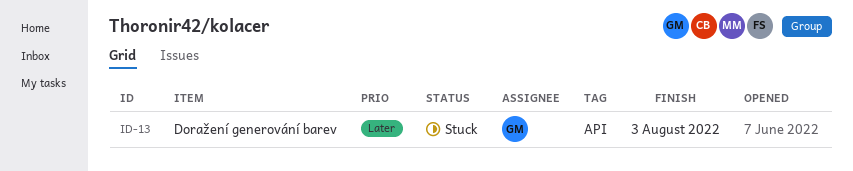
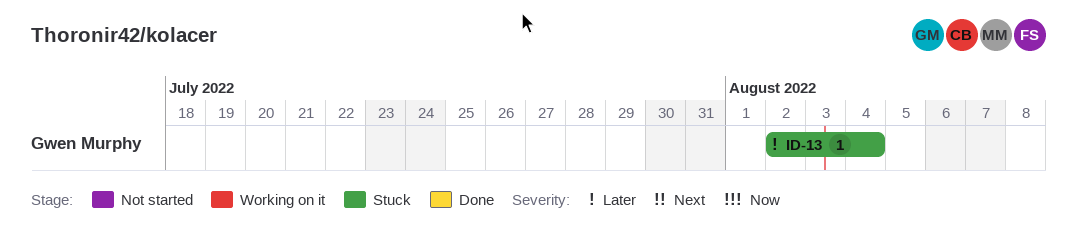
ID-13, due: Aug 3 -> Aug 4

